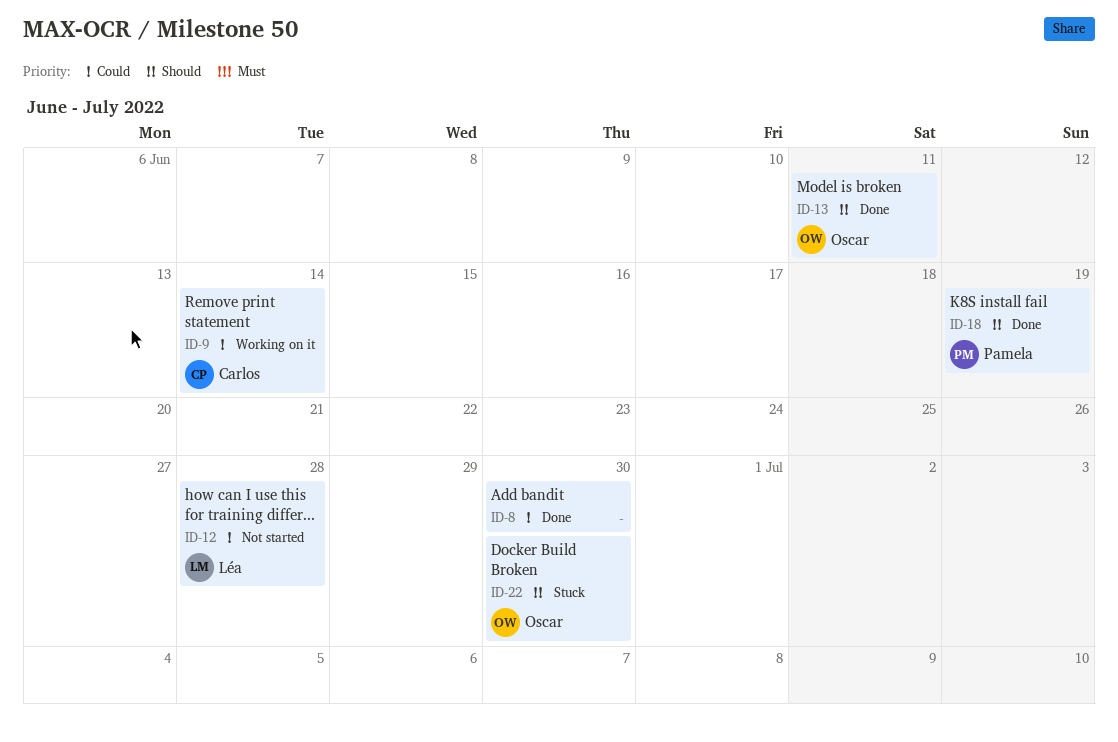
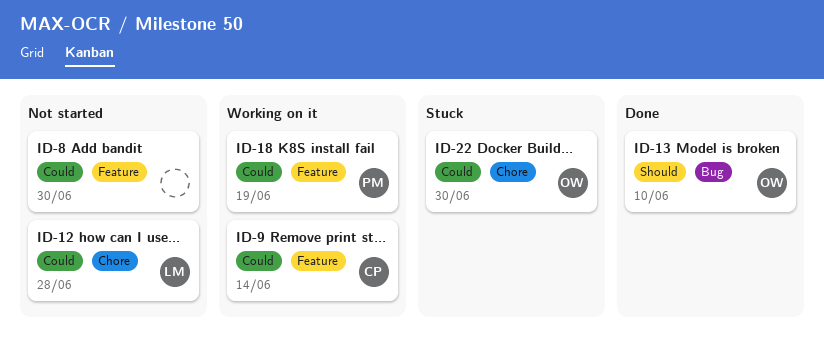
ID-8, status: Done -> Not started
ID-13, due: Jun 11 -> Jun 10
ID-18, status: Done -> Working on it
ID-18, priority: Should -> Could
ID-22, priority: Should -> Could

